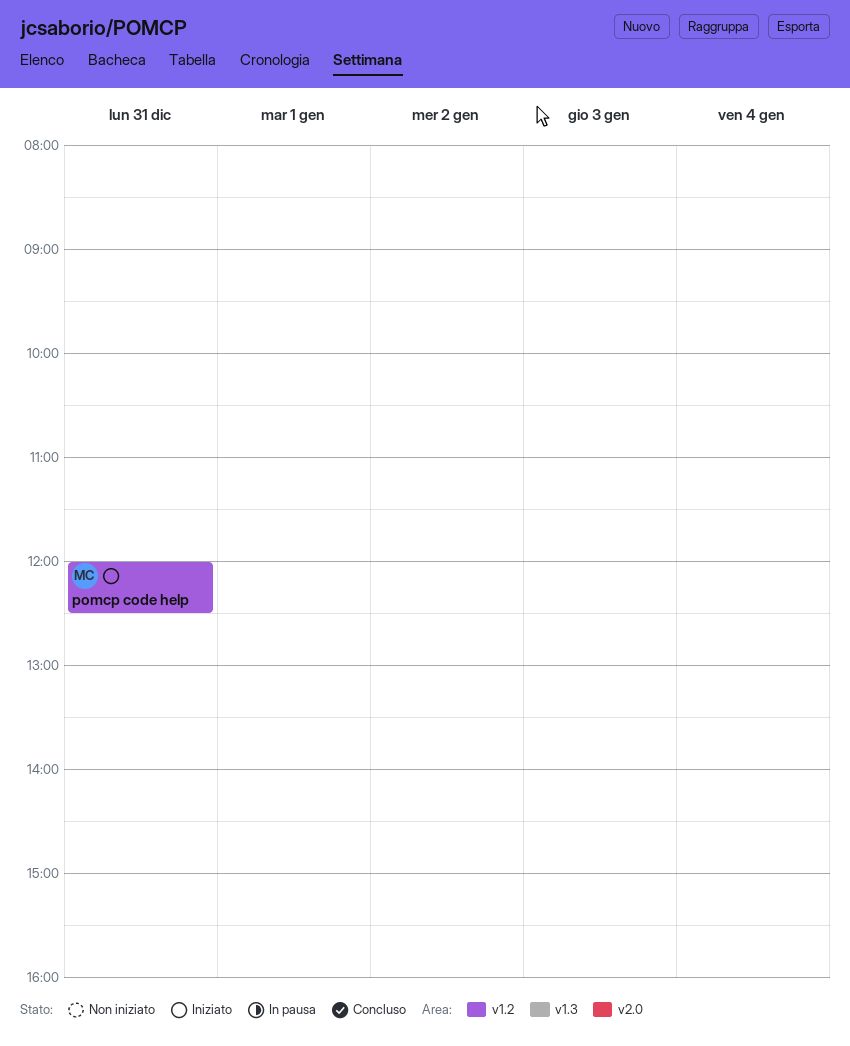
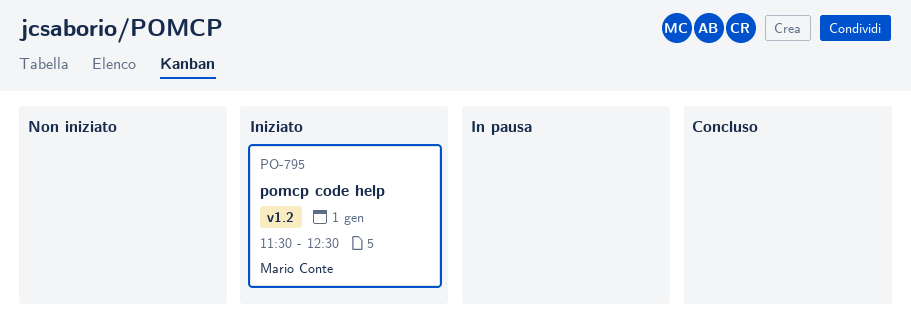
pomcp code help, day: Dec 31 -> Jan 1
pomcp code help, begins: 12:00 -> 11:30

